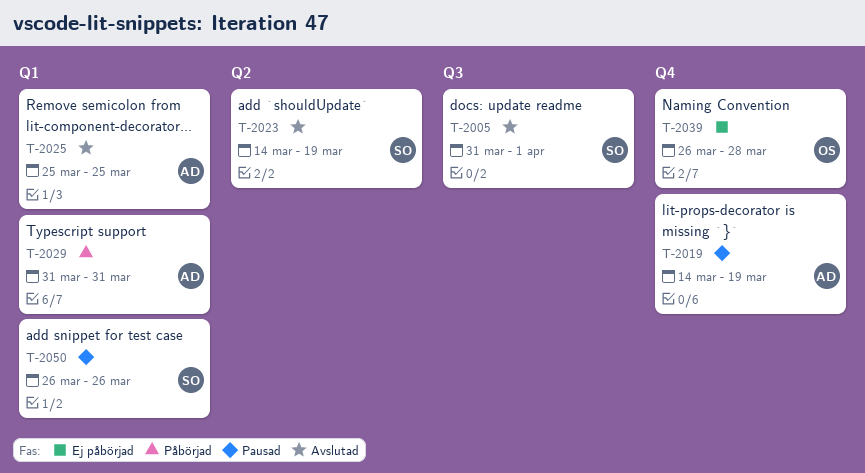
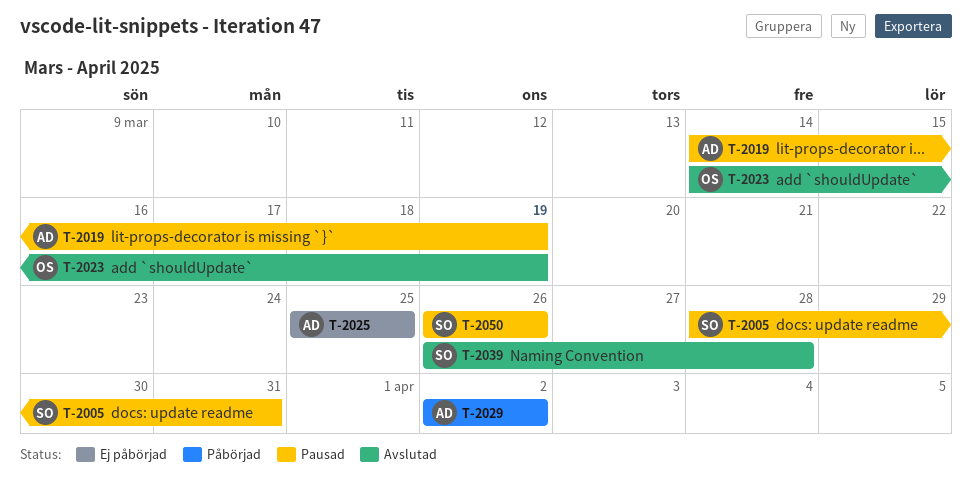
T-2005, status: Avslutad -> Pausad
T-2005, start: Mar 31 -> Mar 28
T-2005, due: Apr 1 -> Mar 31
T-2023, owner: SO -> OS
T-2025, status: Avslutad -> Ej påbörjad
T-2029, start: Mar 31 -> Apr 2
T-2029, due: Mar 31 -> Apr 2
T-2039, status: Ej påbörjad -> Avslutad
T-2039, owner: OS -> SO

